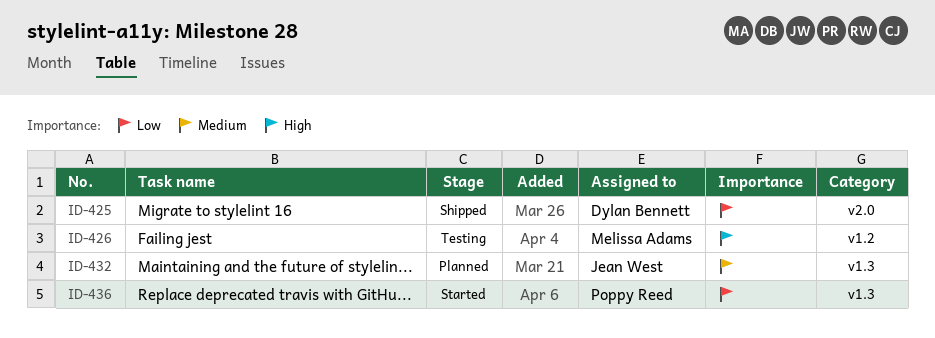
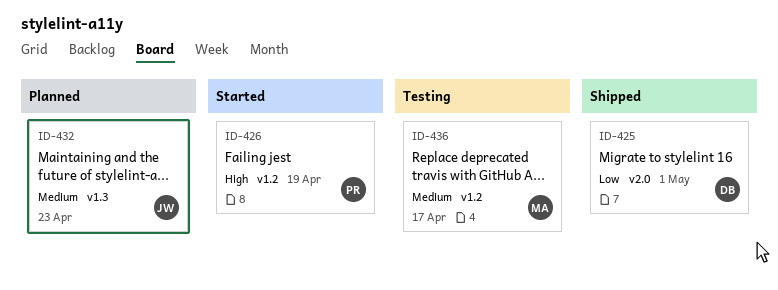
ID-426, status: Testing -> Started
ID-426, owner: Melissa Adams -> Poppy Reed
ID-436, status: Started -> Testing
ID-436, owner: Poppy Reed -> Melissa Adams
ID-436, priority: Low -> Medium
ID-436, label: v1.3 -> v1.2

